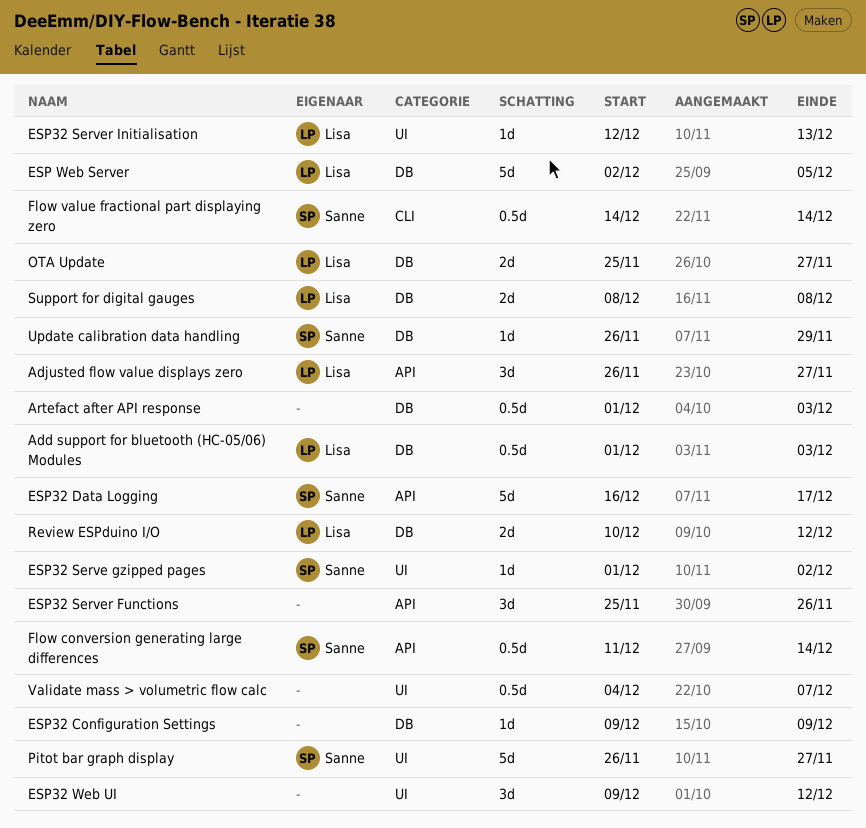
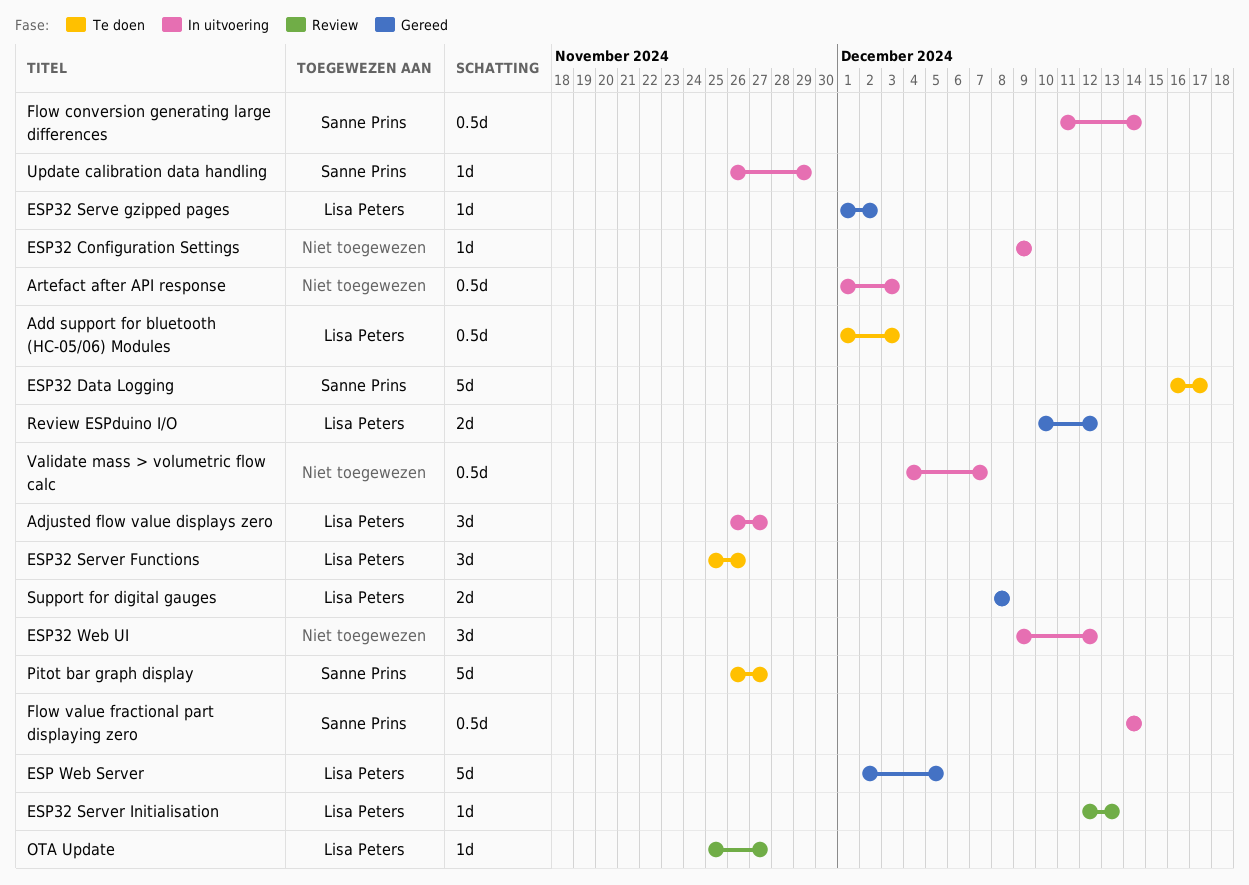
ESP32 Serve gzipped pages, owner: Sanne Prins -> Lisa Peters
ESP32 Server Functions, owner: none -> Lisa Peters
OTA Update, estimate: 2d -> 1d

